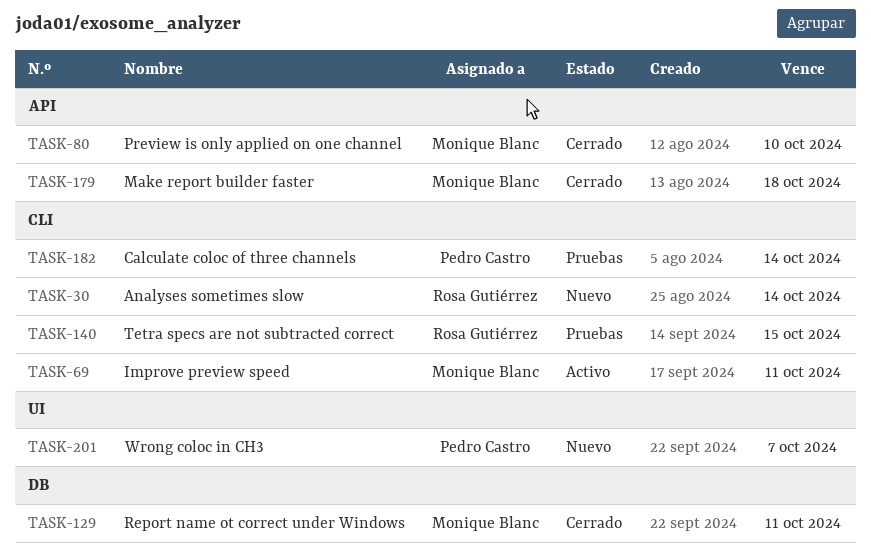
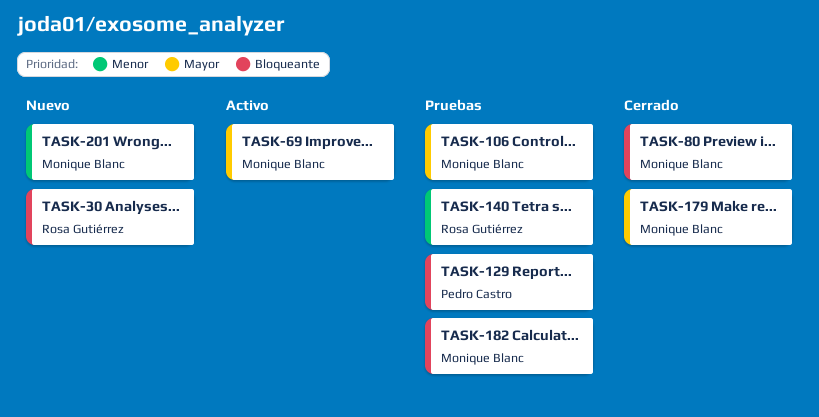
TASK-106: none -> present
TASK-129, status: Cerrado -> Pruebas
TASK-129, owner: Monique Blanc -> Pedro Castro
TASK-182, owner: Pedro Castro -> Monique Blanc
TASK-201, owner: Pedro Castro -> Monique Blanc

